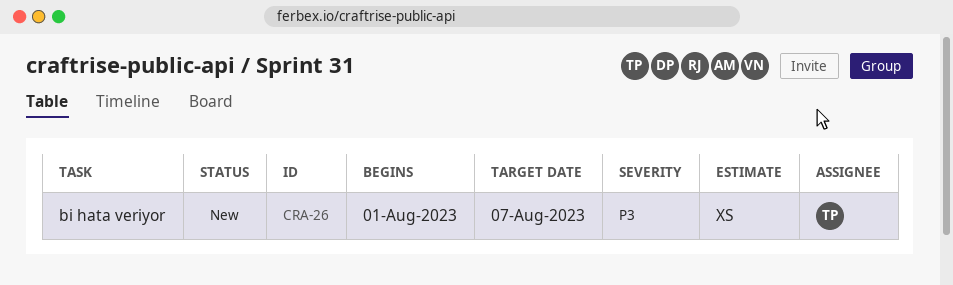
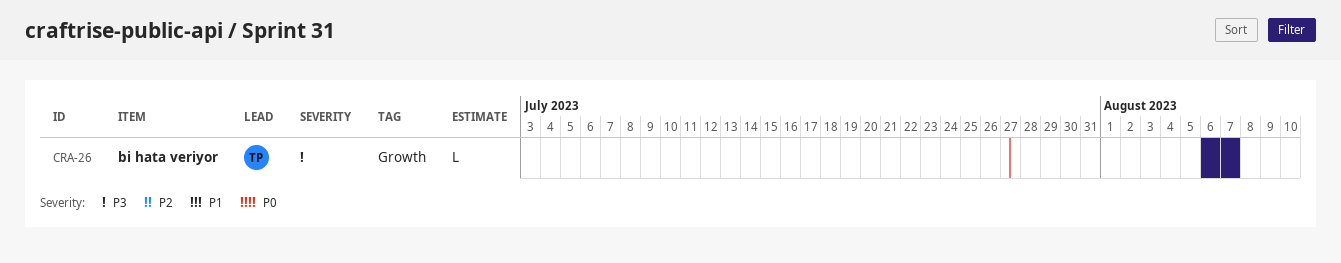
CRA-26, estimate: XS -> L
CRA-26, start: Aug 1 -> Aug 6

